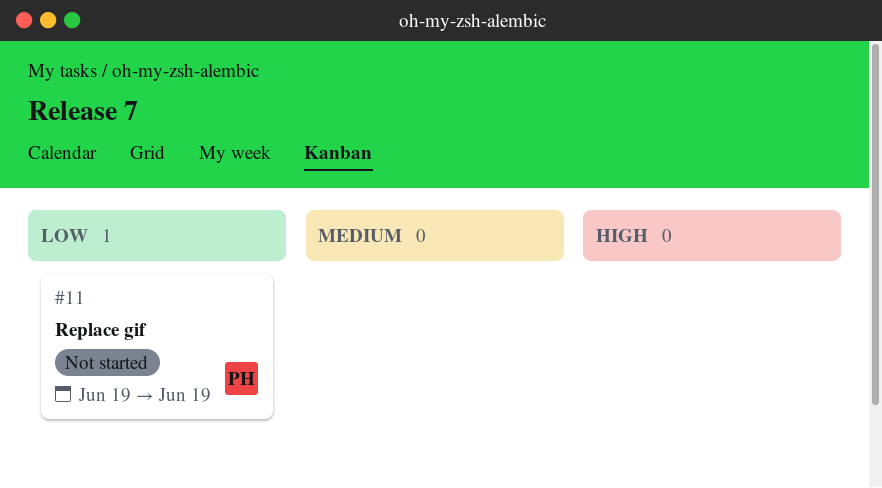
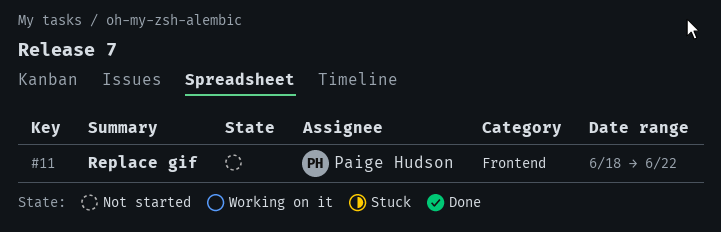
#11, start: Jun 19 -> Jun 18
#11, due: Jun 19 -> Jun 22

